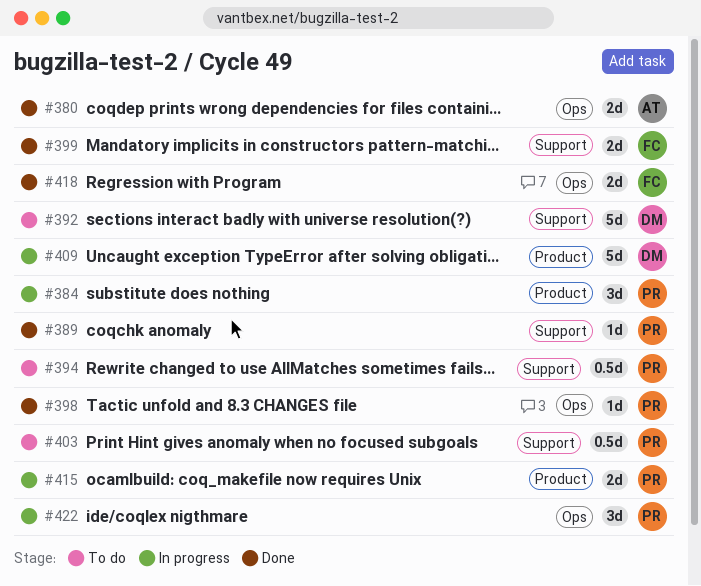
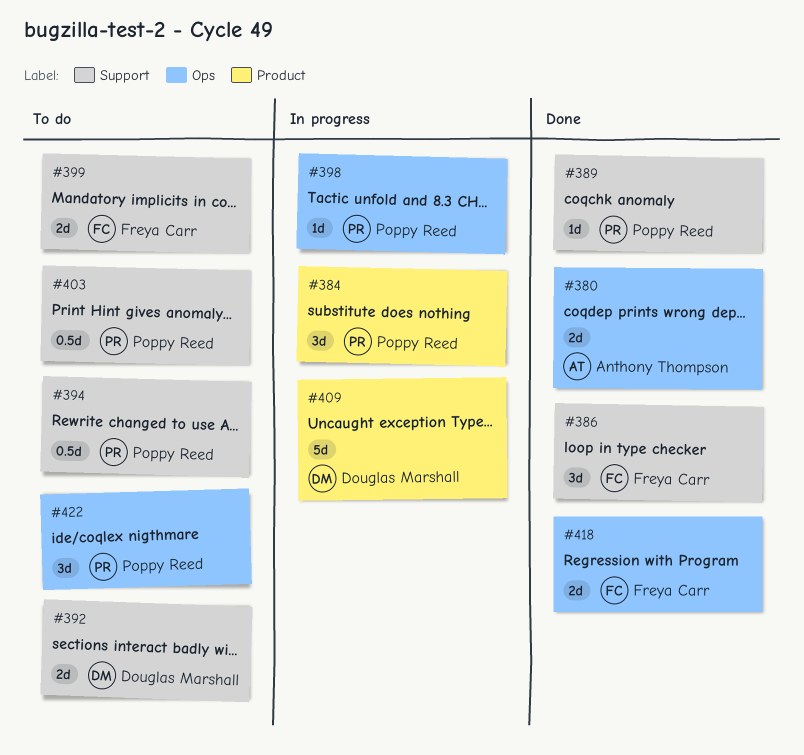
#386: none -> present
#392, estimate: 5d -> 2d
#398, status: Done -> In progress
#399, status: Done -> To do
#415: present -> none
#422, status: In progress -> To do

